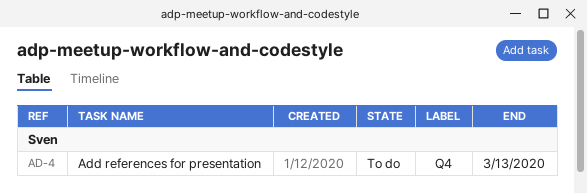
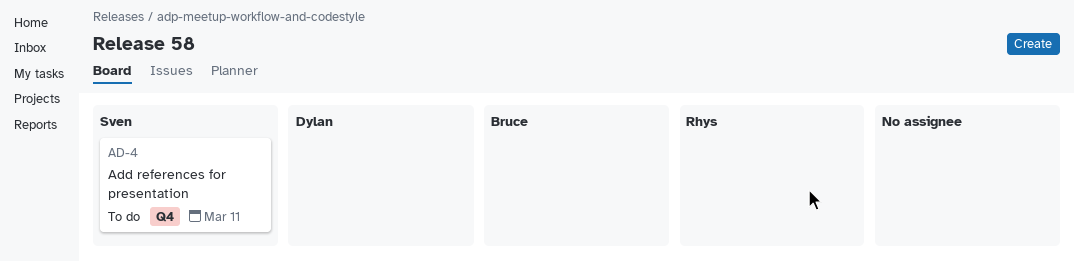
AD-4, due: Mar 13 -> Mar 11

